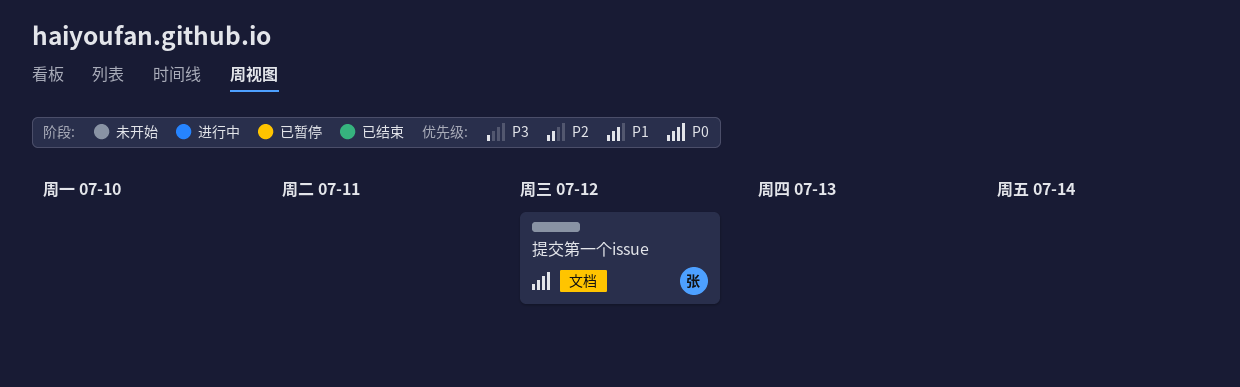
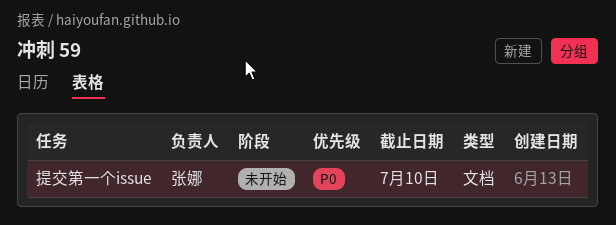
提交第一个issue, due: Jul 12 -> Jul 10

